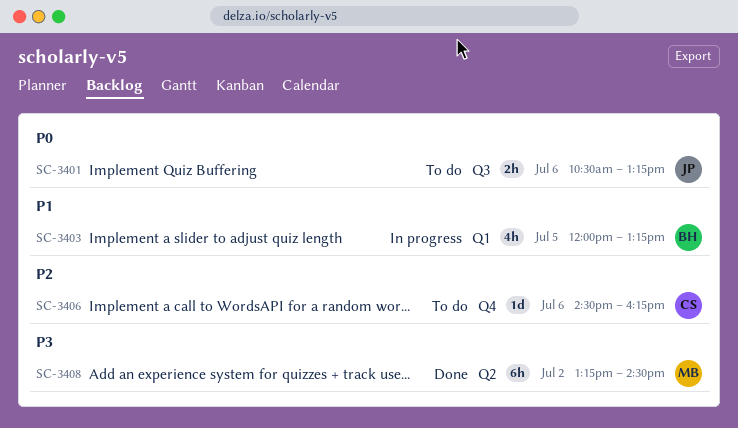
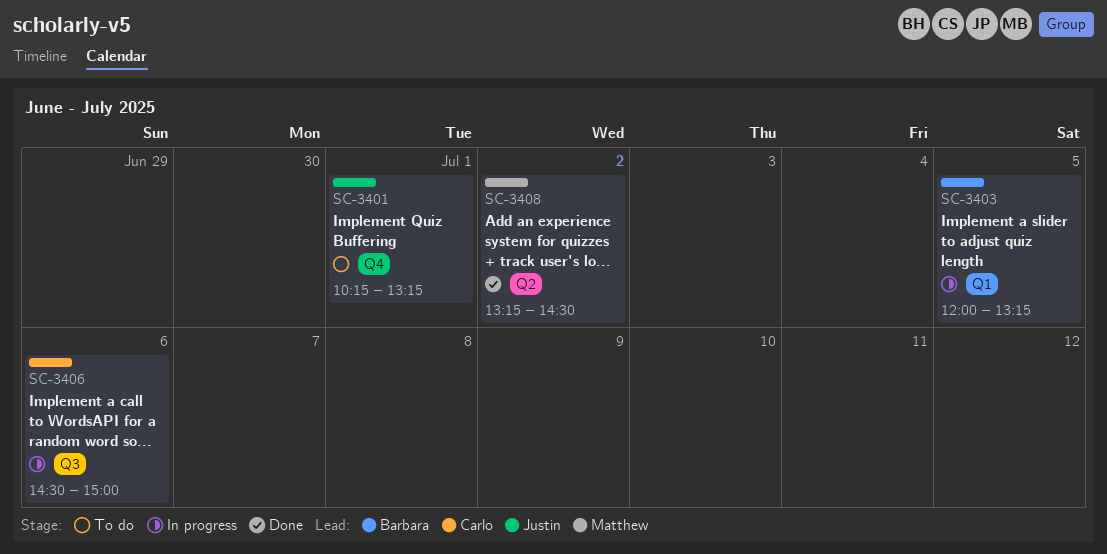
SC-3401, label: Q3 -> Q4
SC-3401, day: Jul 6 -> Jul 1
SC-3401, begins: 10:30 -> 10:15
SC-3406, status: To do -> In progress
SC-3406, label: Q4 -> Q3
SC-3406, ends: 16:15 -> 15:00

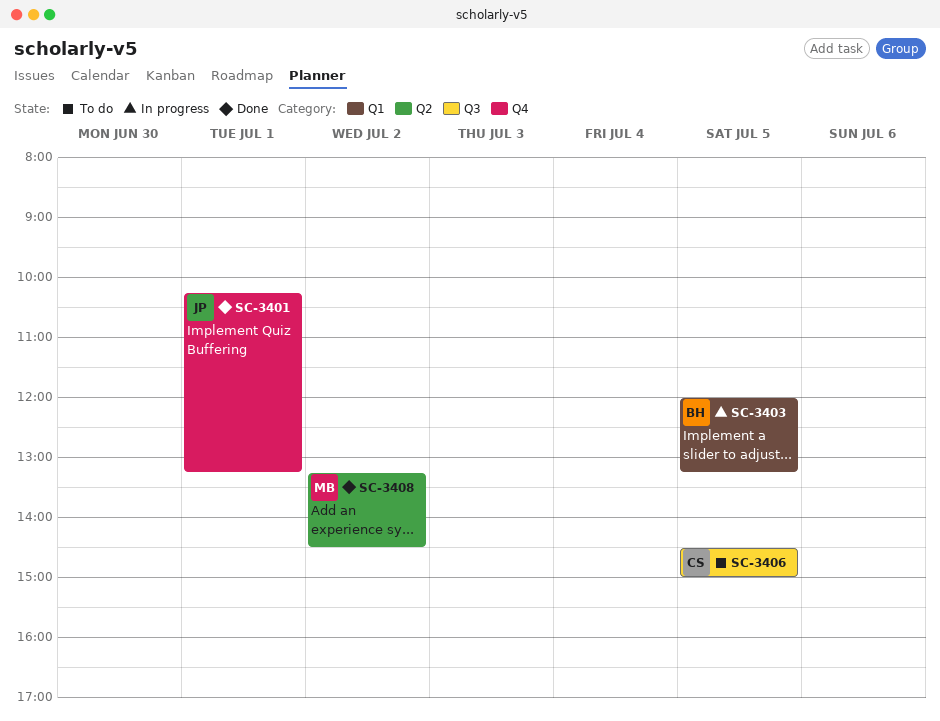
SC-3401, status: To do -> Done
SC-3406, status: In progress -> To do
SC-3406, day: Jul 6 -> Jul 5

